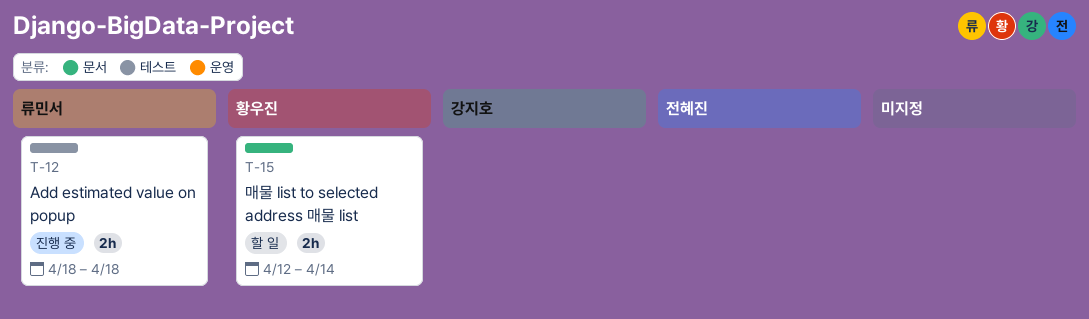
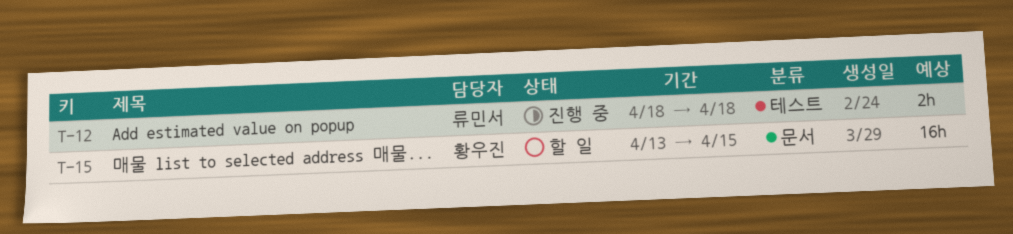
T-15, estimate: 2h -> 16h
T-15, start: Apr 12 -> Apr 13
T-15, due: Apr 14 -> Apr 15

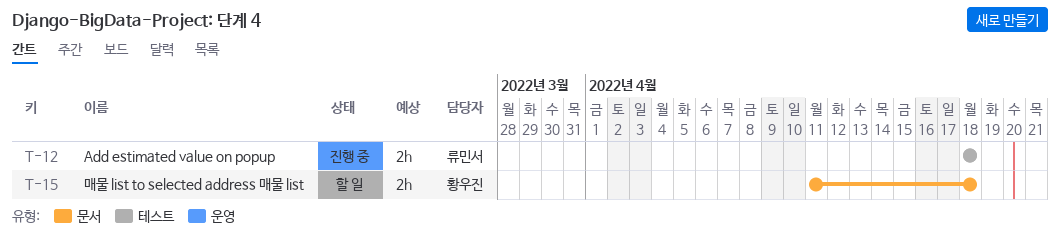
T-15, estimate: 16h -> 2h
T-15, start: Apr 13 -> Apr 11
T-15, due: Apr 15 -> Apr 18

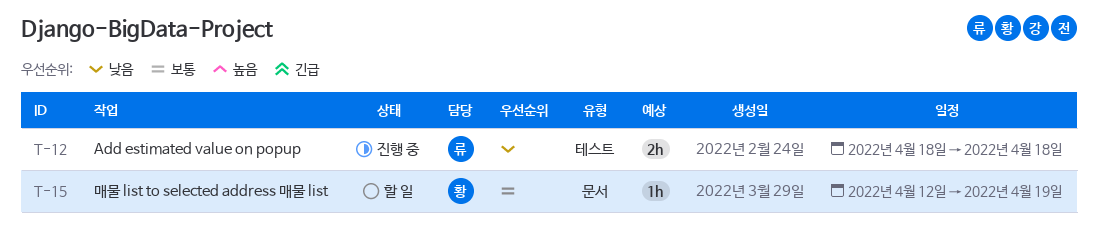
T-15, estimate: 2h -> 1h
T-15, start: Apr 11 -> Apr 12
T-15, due: Apr 18 -> Apr 19

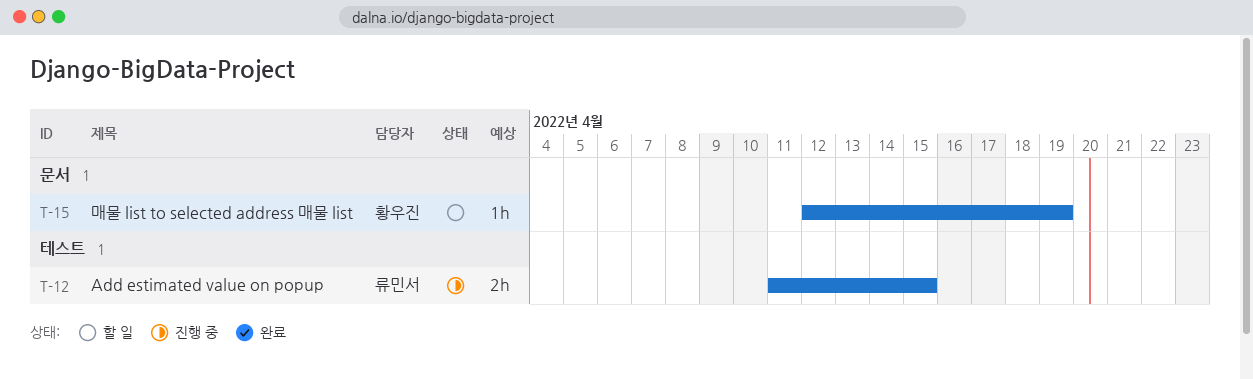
T-12, start: Apr 18 -> Apr 11
T-12, due: Apr 18 -> Apr 15

